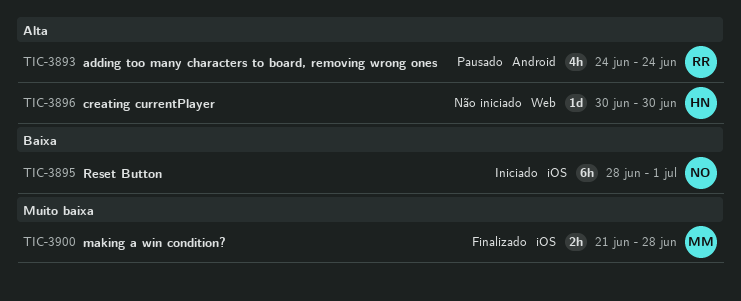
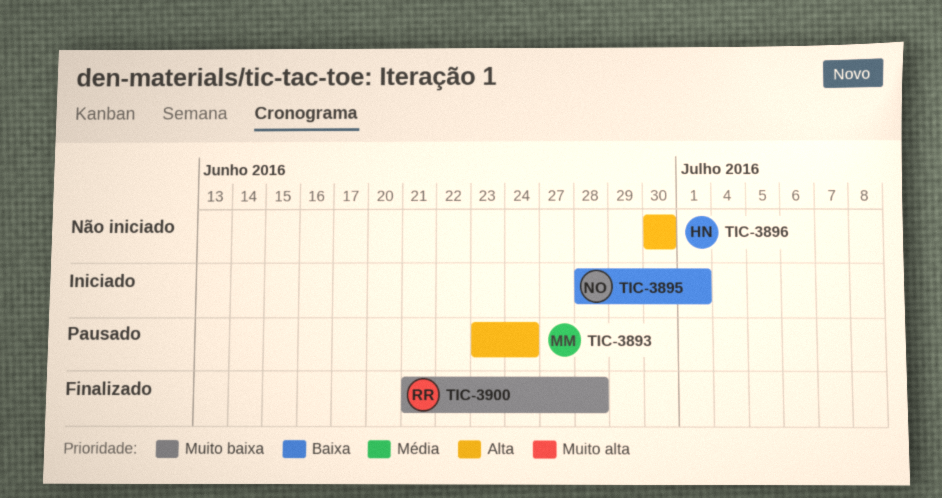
TIC-3893, owner: RR -> MM
TIC-3893, start: Jun 24 -> Jun 23
TIC-3900, owner: MM -> RR

